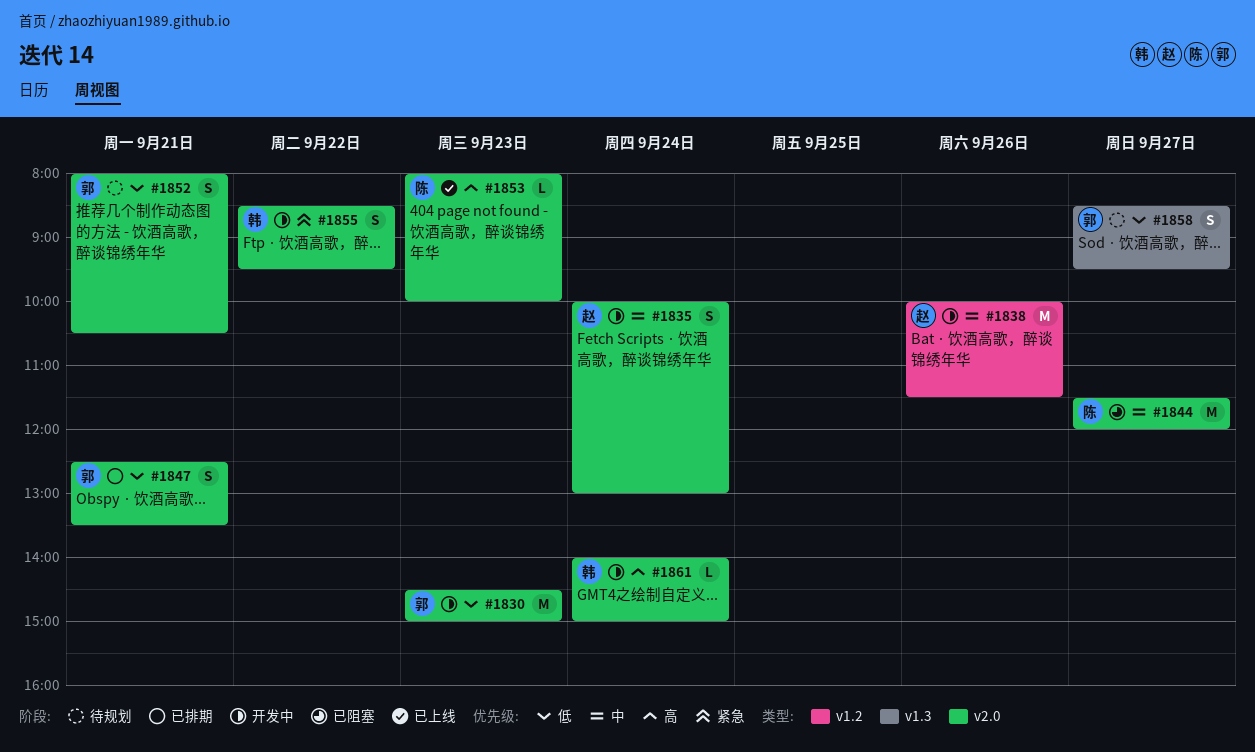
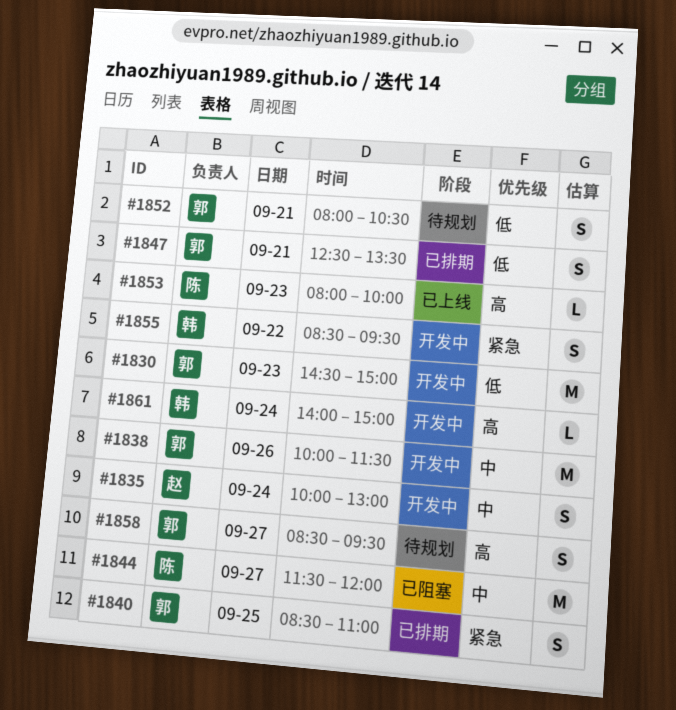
#1838, owner: 赵 -> 郭
#1840: none -> present
#1858, priority: 低 -> 高

